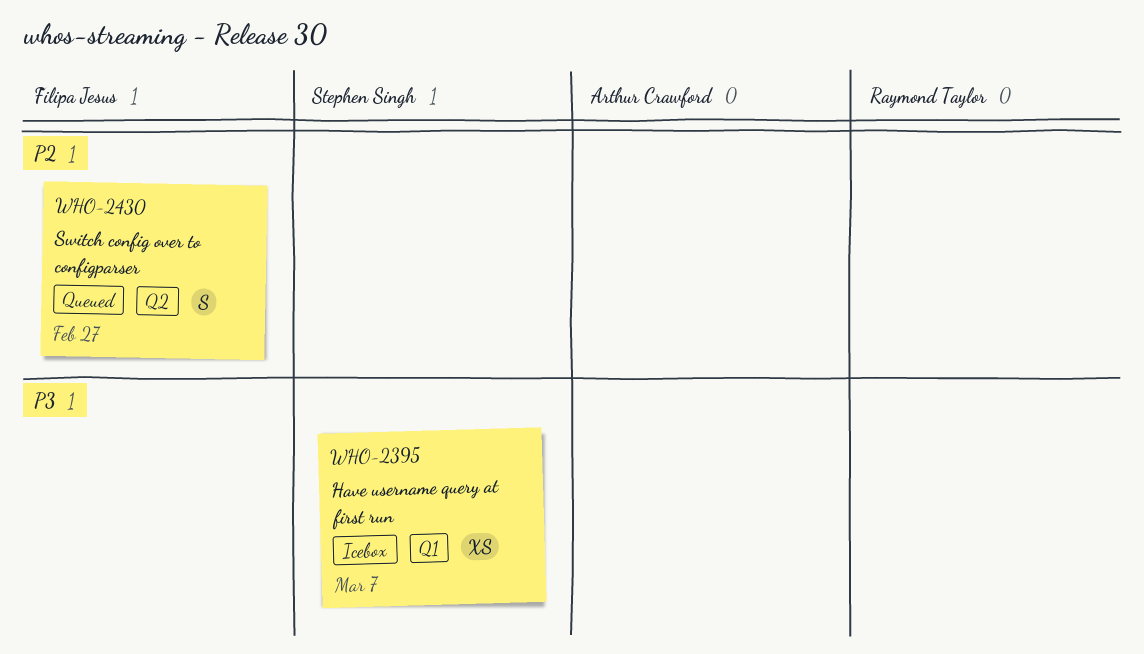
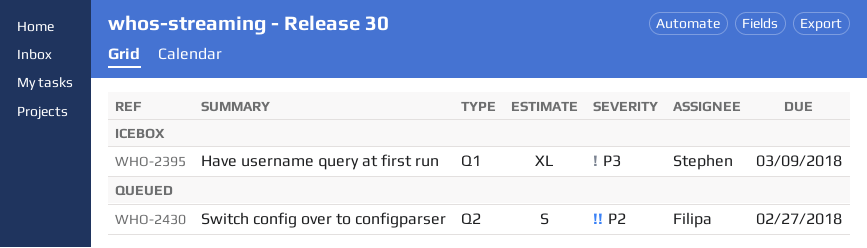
WHO-2395, estimate: XS -> XL
WHO-2395, due: Mar 7 -> Mar 9

